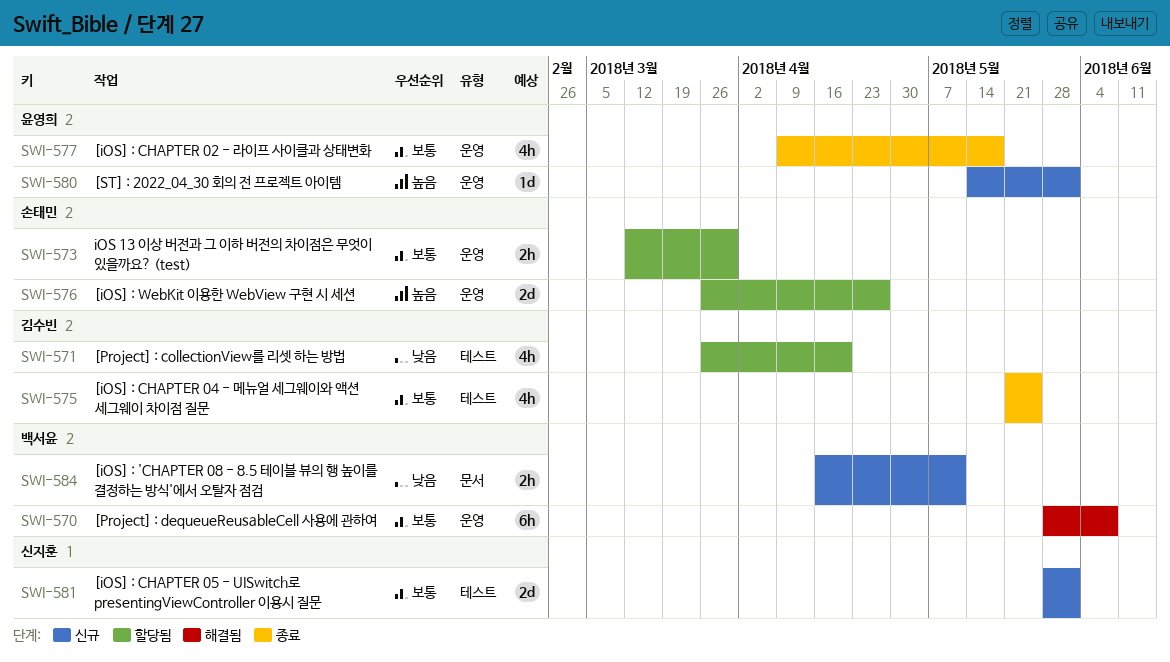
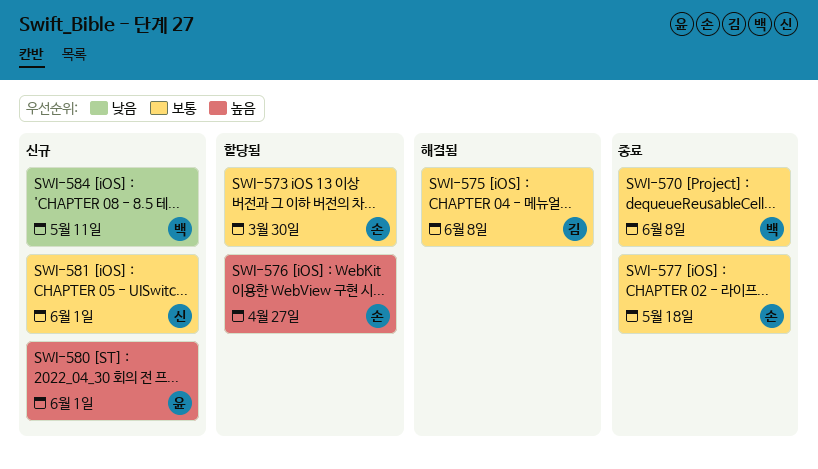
SWI-570, status: 해결됨 -> 종료
SWI-571: present -> none
SWI-575, status: 종료 -> 해결됨
SWI-575, due: May 25 -> Jun 8
SWI-577, owner: 윤영희 -> 손태민

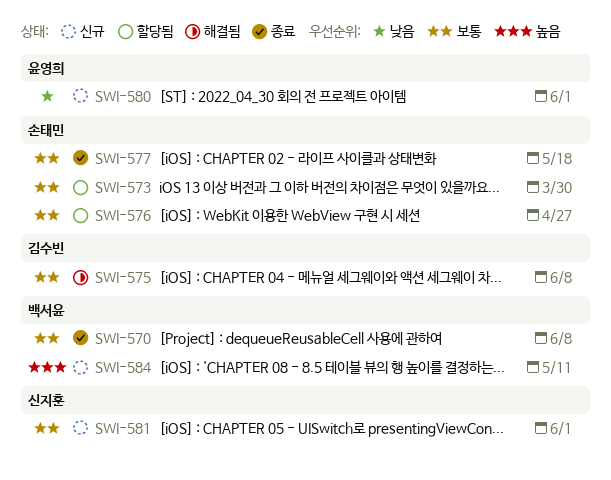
SWI-576, priority: 높음 -> 보통
SWI-580, priority: 높음 -> 낮음
SWI-584, priority: 낮음 -> 높음

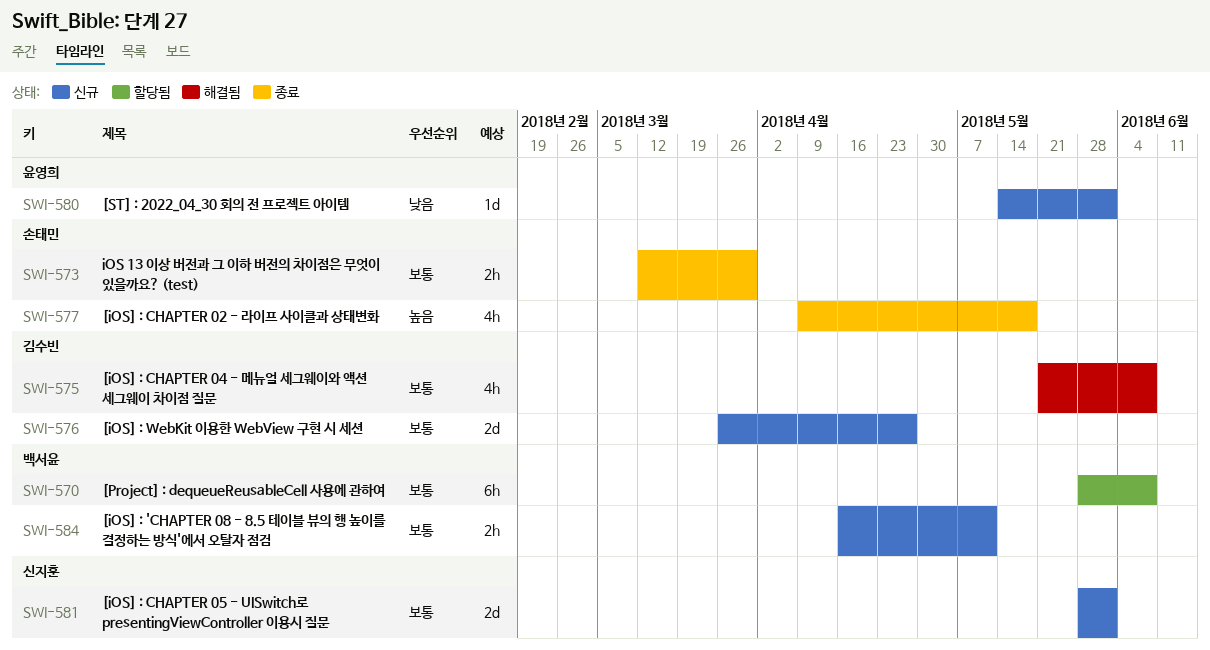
SWI-570, status: 종료 -> 할당됨
SWI-573, status: 할당됨 -> 종료
SWI-576, status: 할당됨 -> 신규
SWI-576, owner: 손태민 -> 김수빈
SWI-577, priority: 보통 -> 높음
SWI-584, priority: 높음 -> 보통

